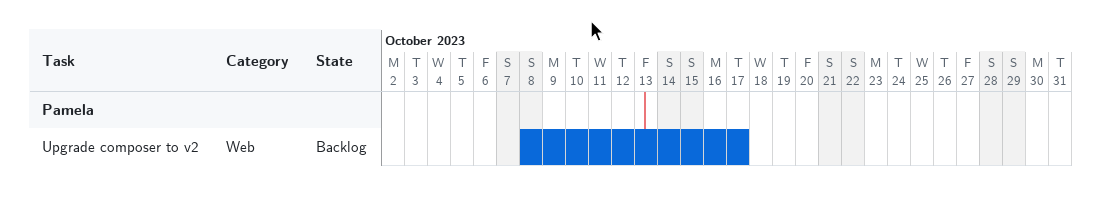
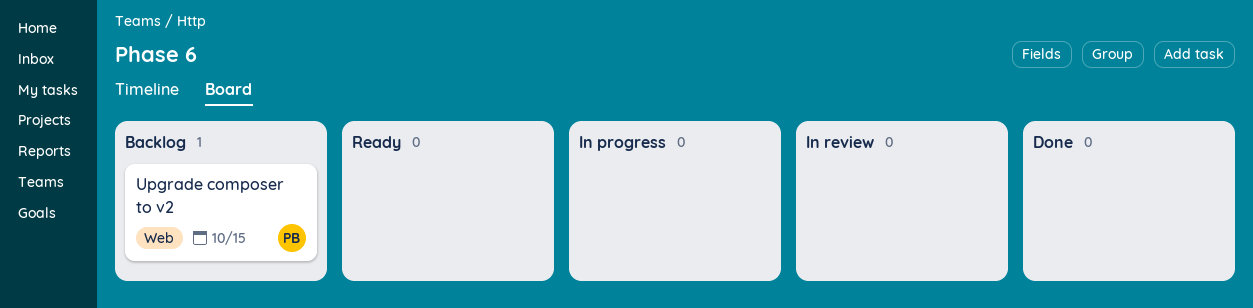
Upgrade composer to v2, due: Oct 17 -> Oct 15

